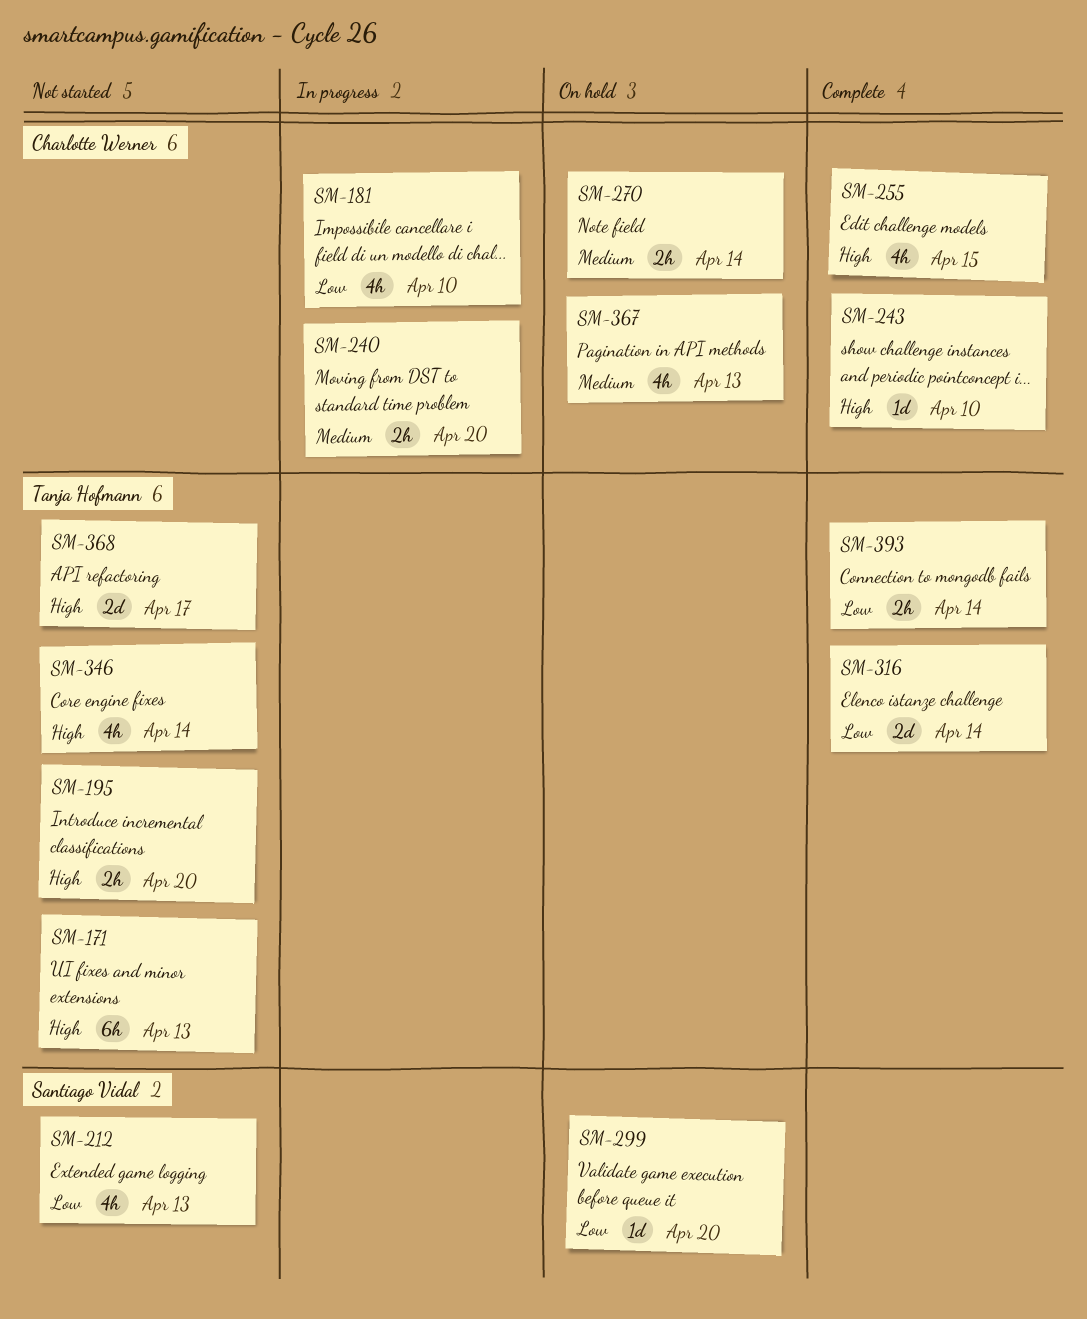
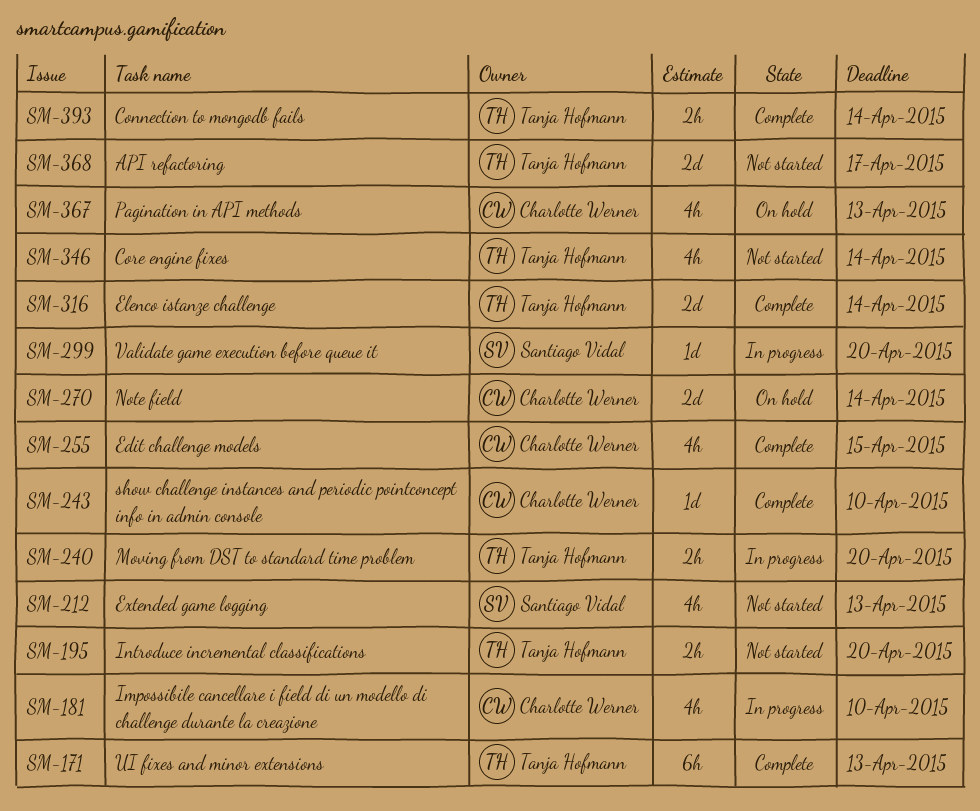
SM-171, status: Not started -> Complete
SM-240, owner: Charlotte Werner -> Tanja Hofmann
SM-270, estimate: 2h -> 2d
SM-299, status: On hold -> In progress

